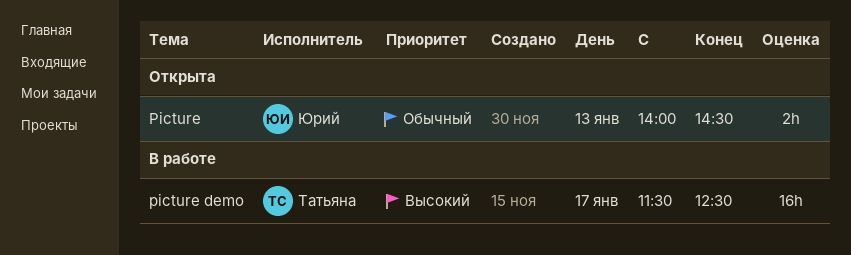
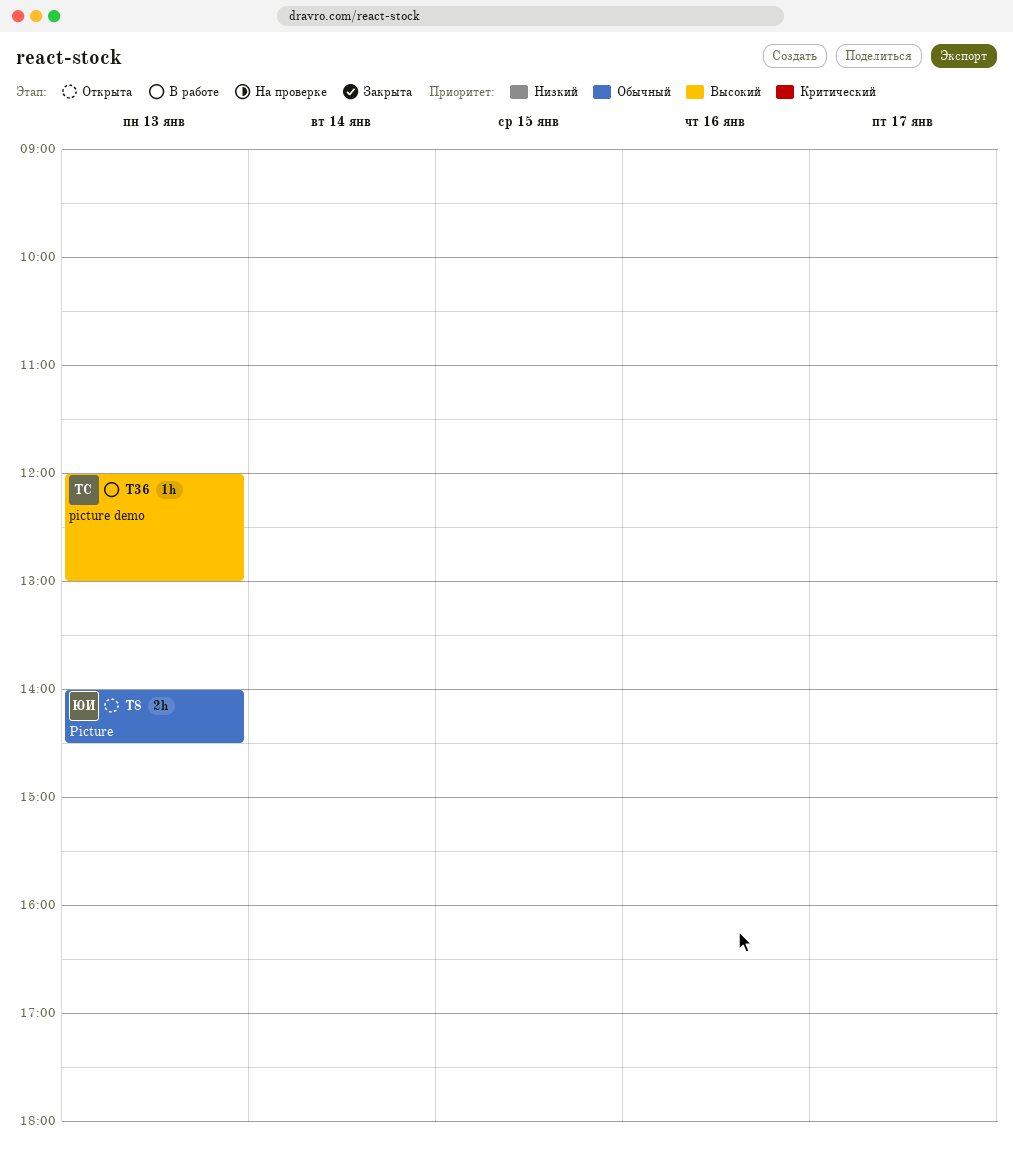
picture demo, estimate: 16h -> 1h
picture demo, day: Jan 17 -> Jan 13
picture demo, begins: 11:30 -> 12:00
picture demo, ends: 12:30 -> 13:00

